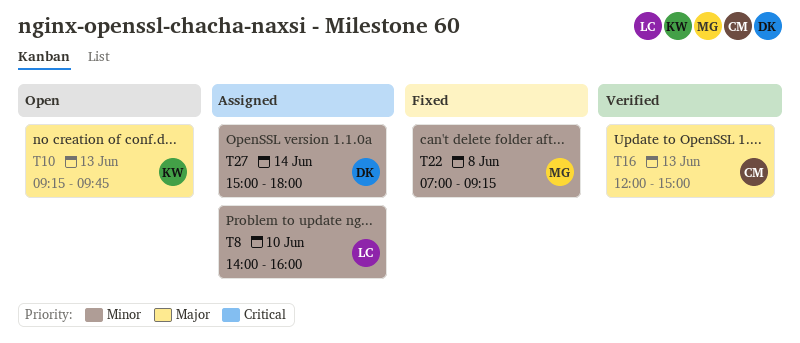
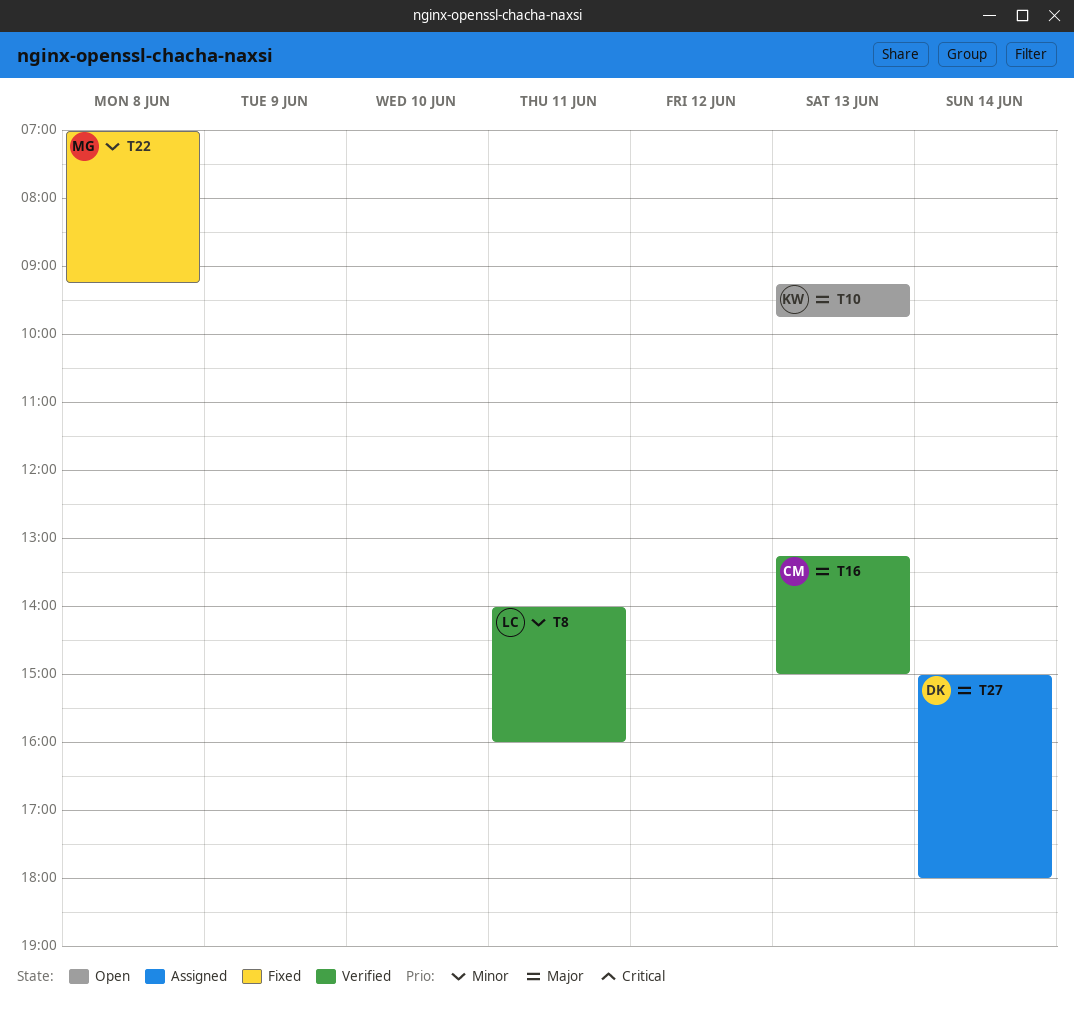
T8, status: Assigned -> Verified
T8, day: Jun 10 -> Jun 11
T16, begins: 12:00 -> 13:15
T27, priority: Minor -> Major

